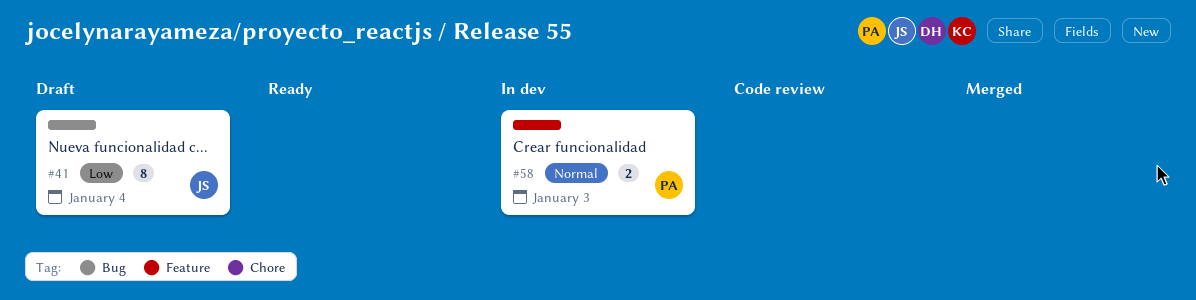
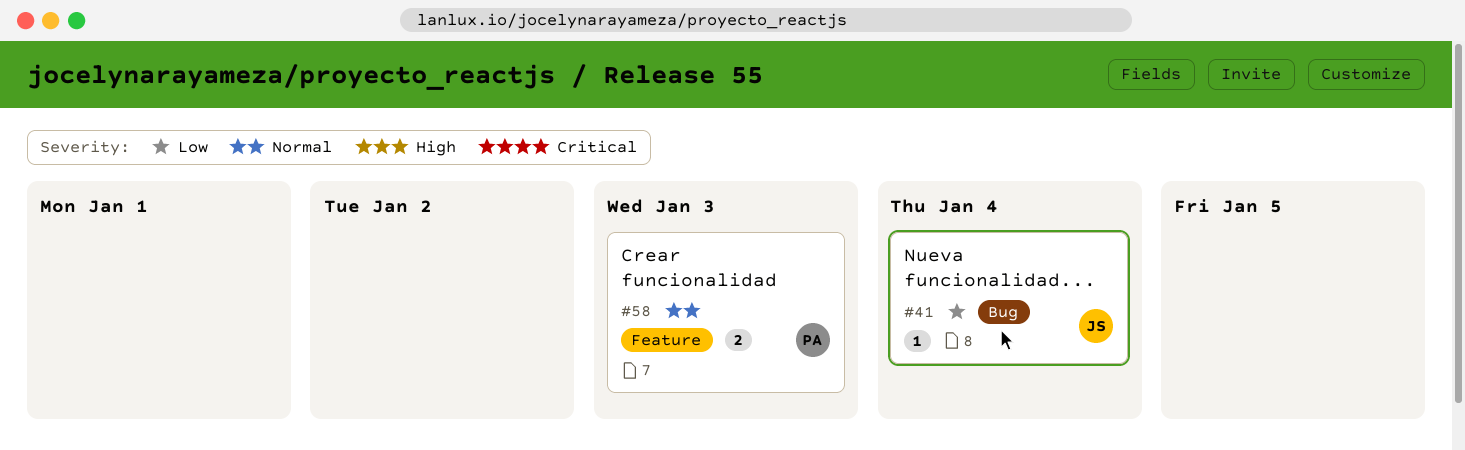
#41, estimate: 8 -> 1

